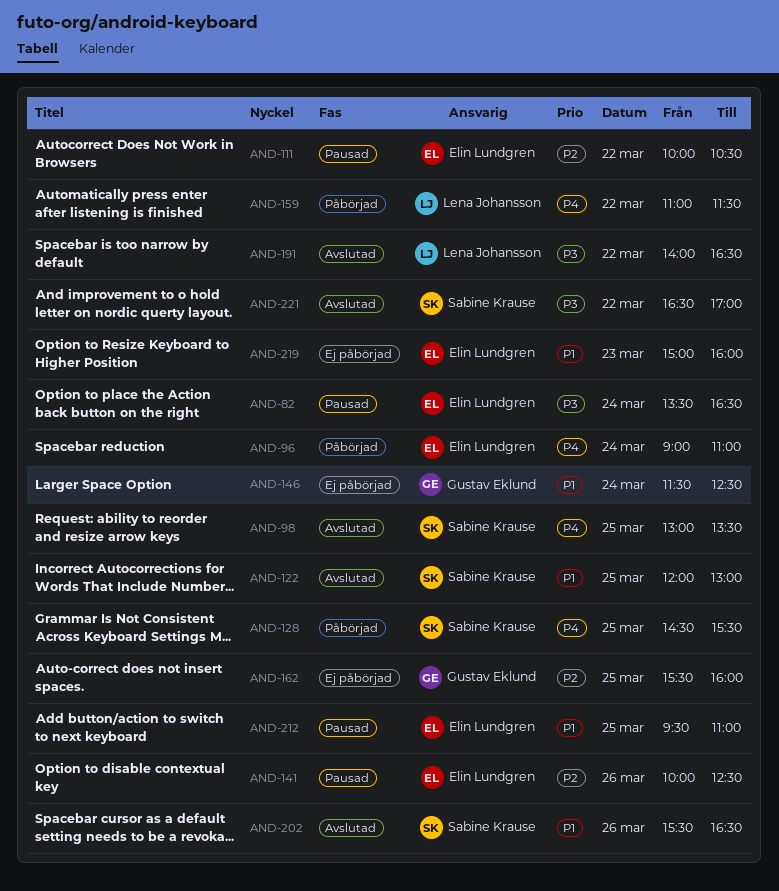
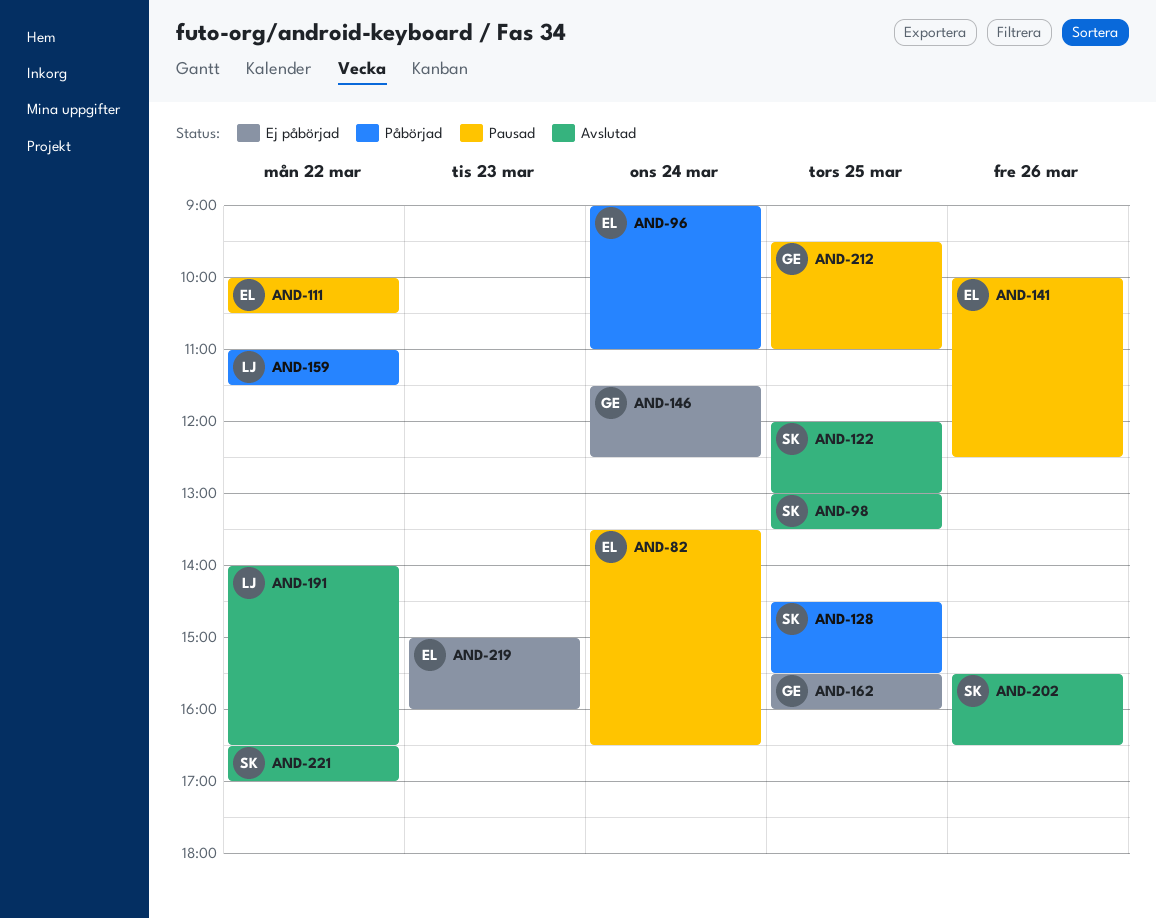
AND-212, owner: Elin Lundgren -> Gustav Eklund

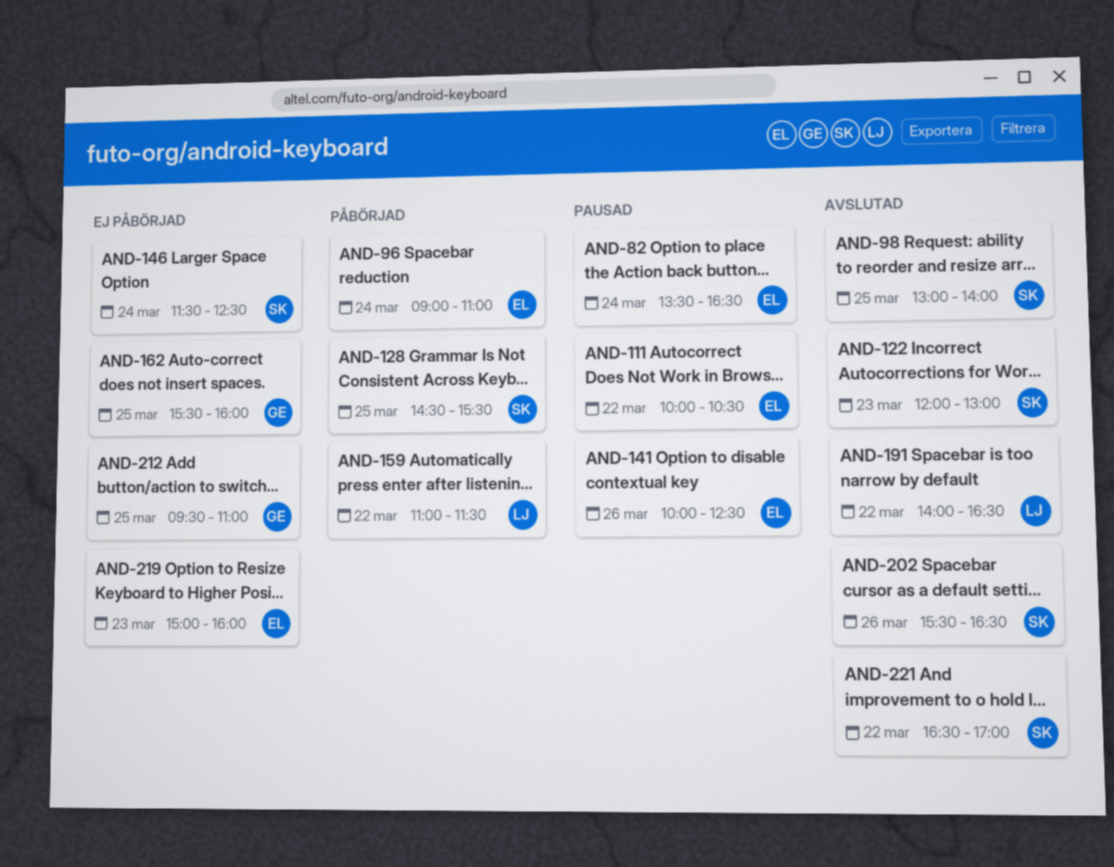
AND-98, ends: 13:30 -> 14:00
AND-122, day: Mar 25 -> Mar 23
AND-146, owner: GE -> SK
AND-212, status: Pausad -> Ej påbörjad

